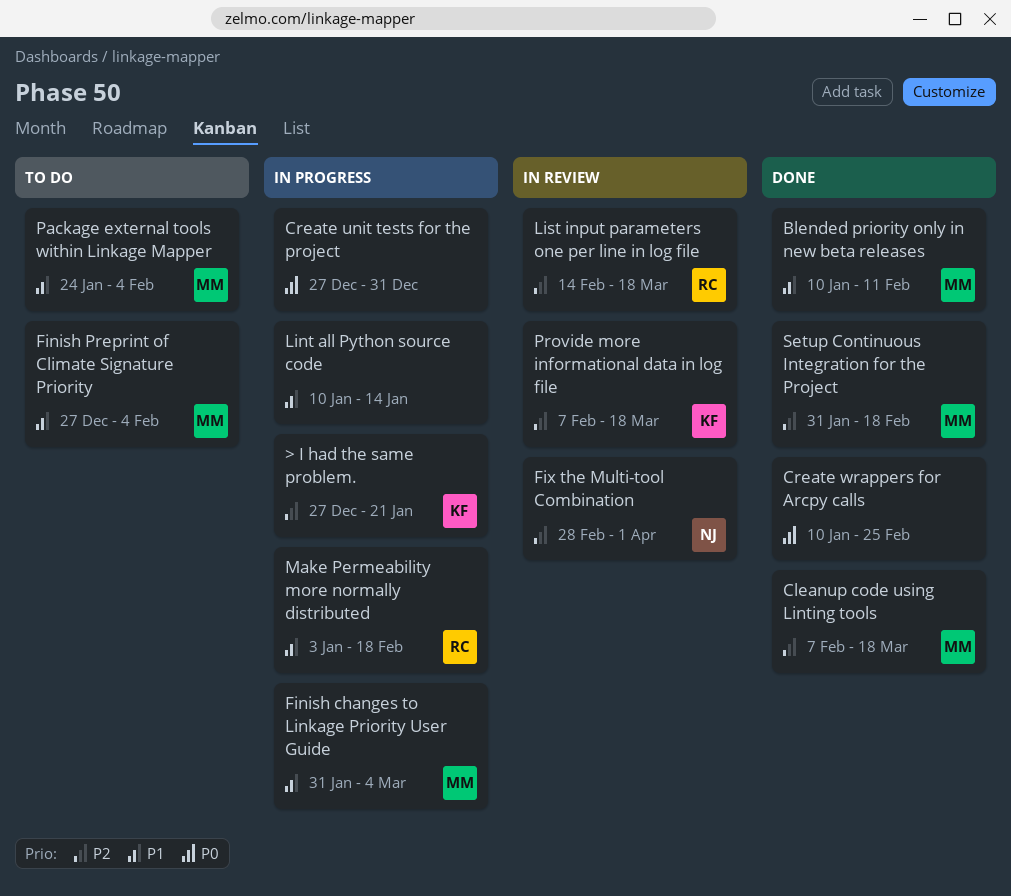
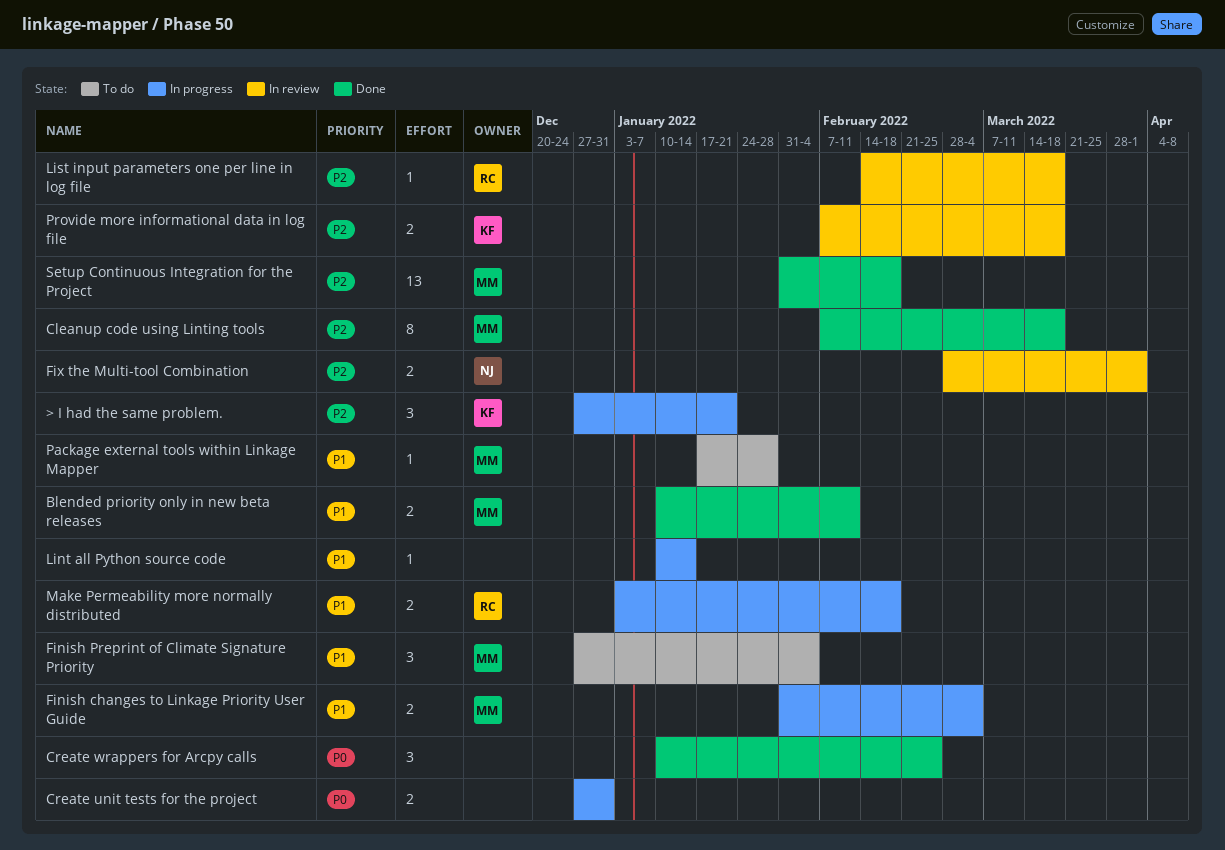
Package external tools within Linkage Mapper, start: Jan 24 -> Jan 17
Package external tools within Linkage Mapper, due: Feb 4 -> Jan 28

